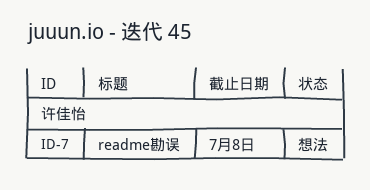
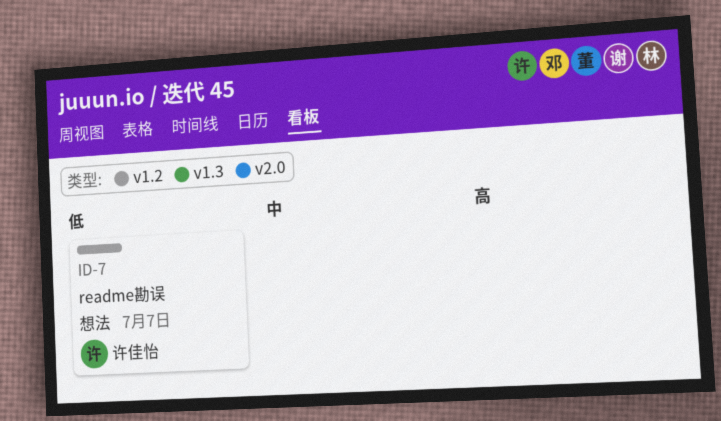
ID-7, due: Jul 8 -> Jul 7

